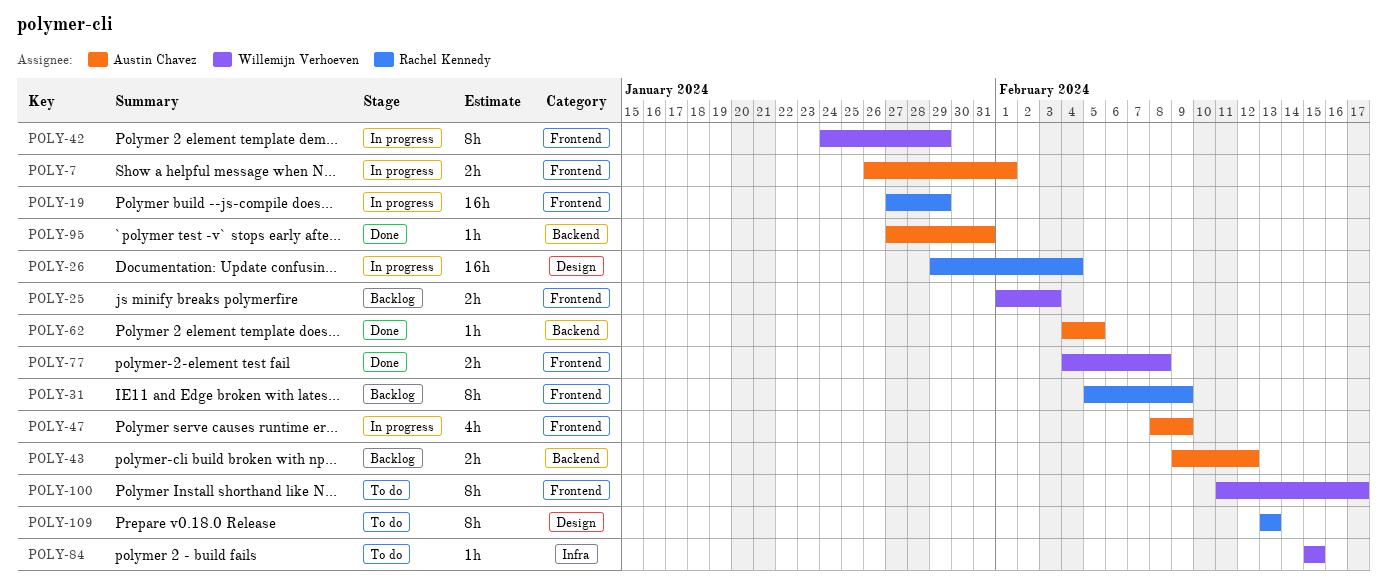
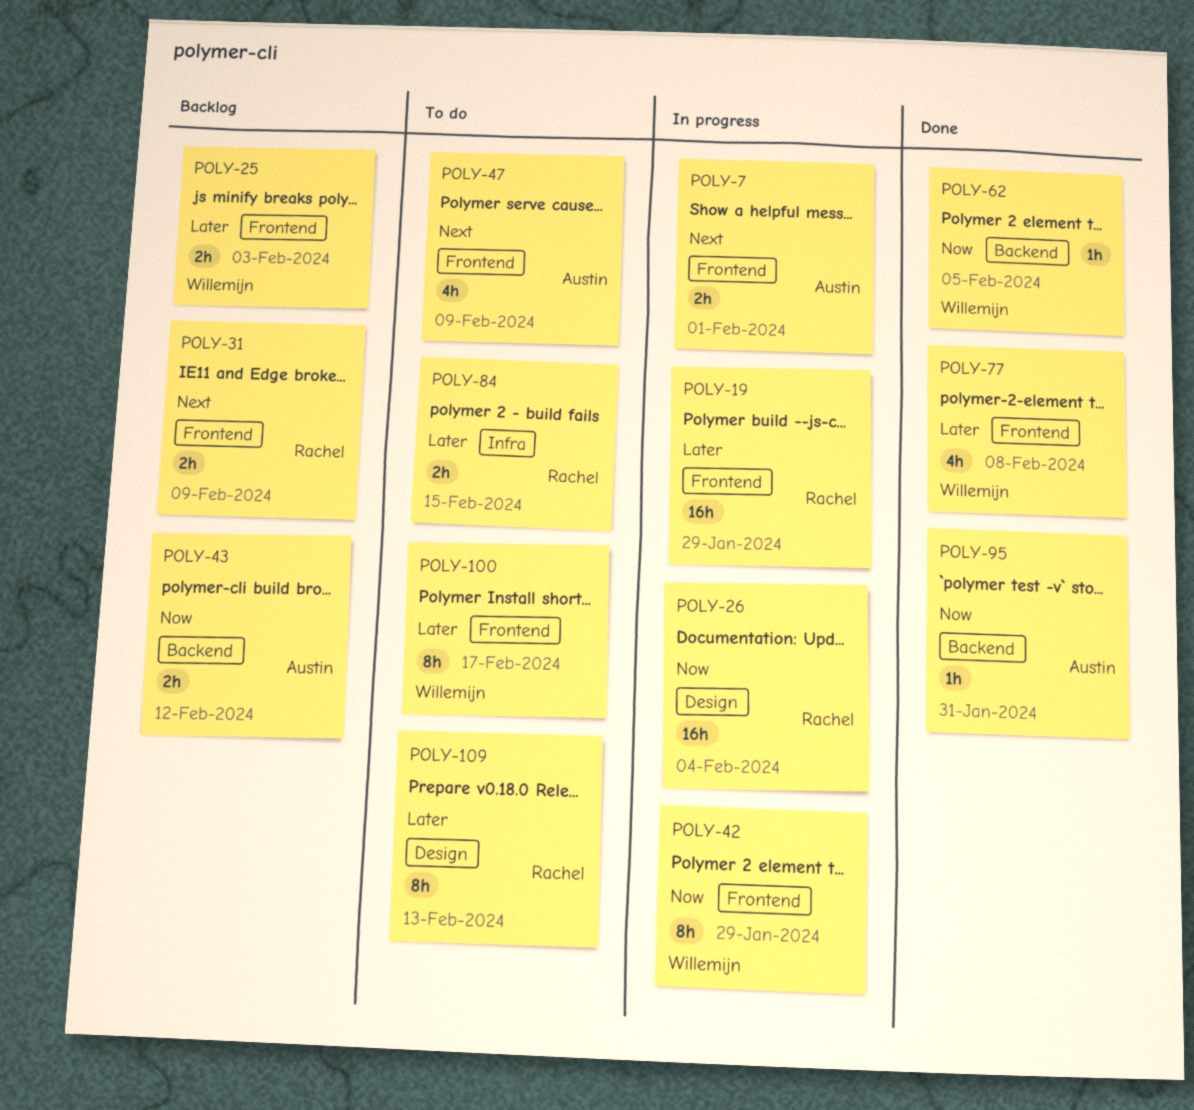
POLY-31, estimate: 8h -> 2h
POLY-47, status: In progress -> To do
POLY-62, owner: Austin Chavez -> Willemijn Verhoeven
POLY-77, estimate: 2h -> 4h
POLY-84, owner: Willemijn Verhoeven -> Rachel Kennedy
POLY-84, estimate: 1h -> 2h

